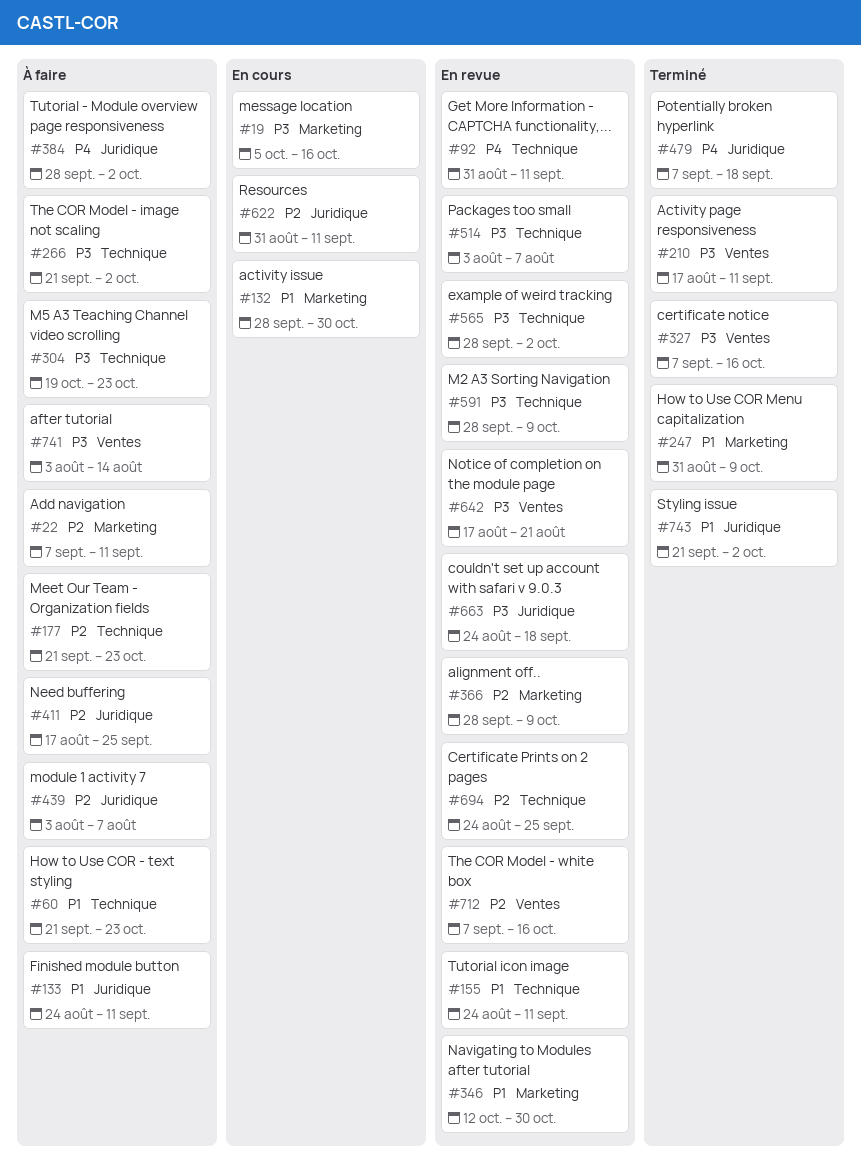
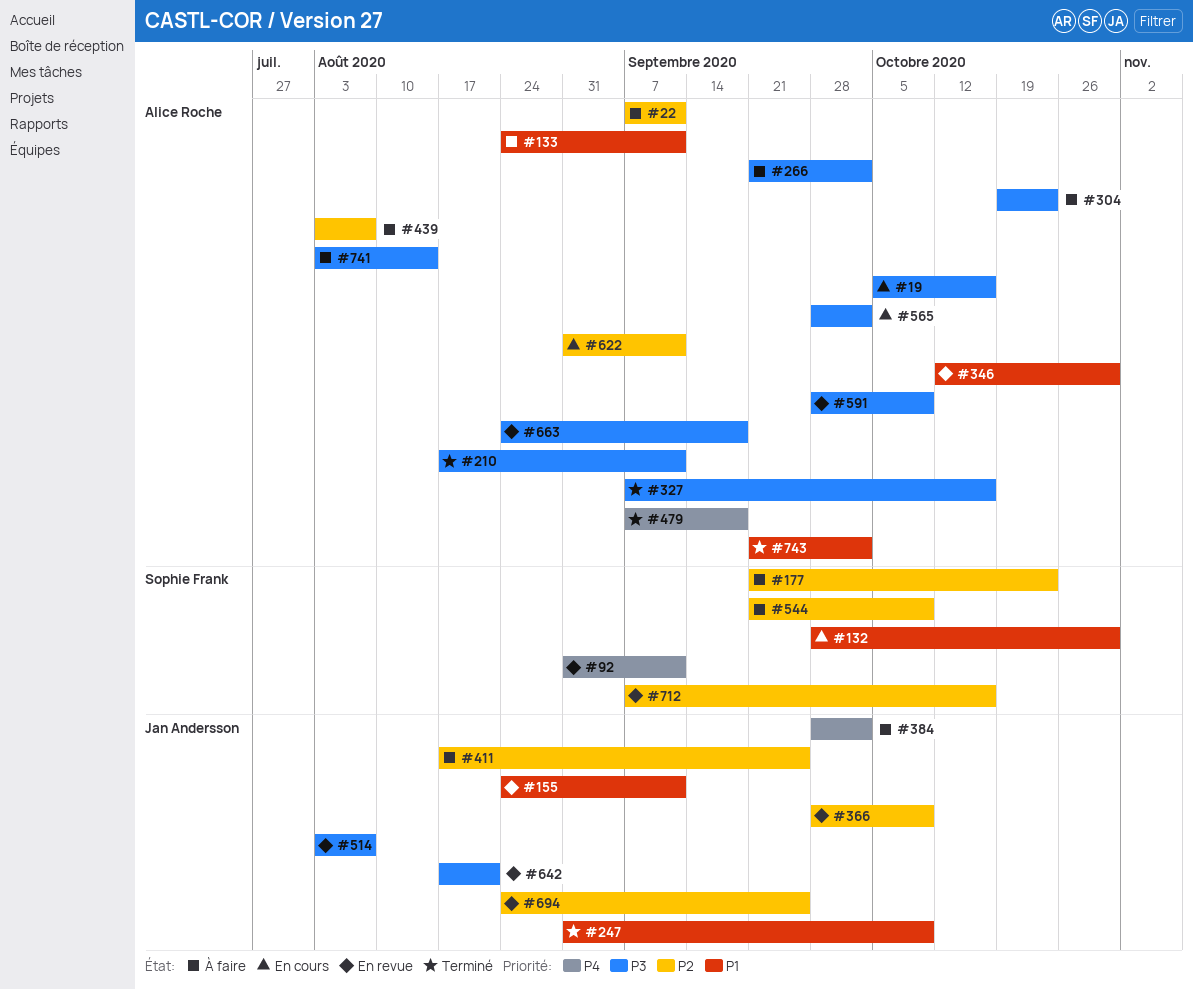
#60: present -> none
#544: none -> present
#565, status: En revue -> En cours

